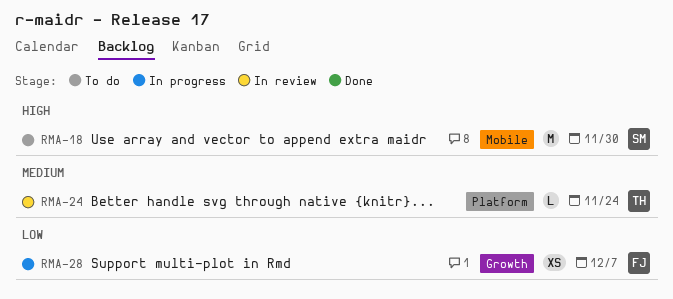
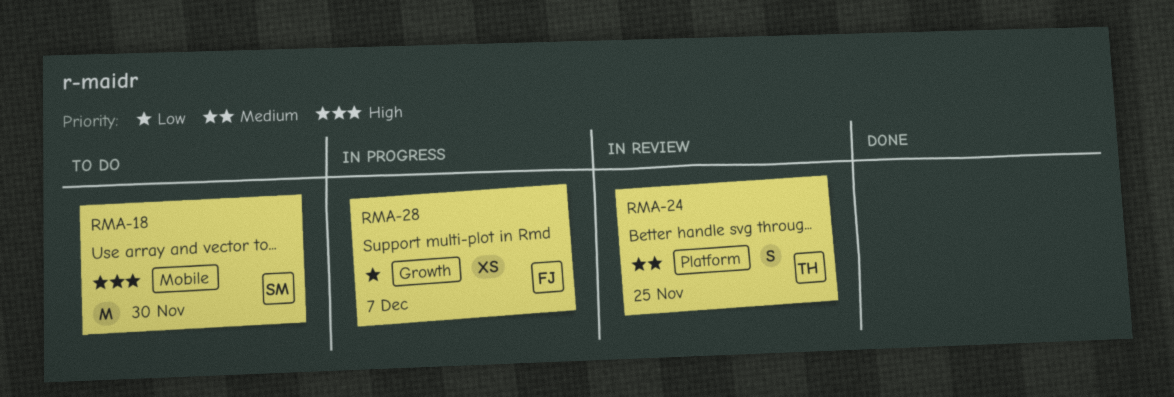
RMA-24, estimate: L -> S
RMA-24, due: Nov 24 -> Nov 25

